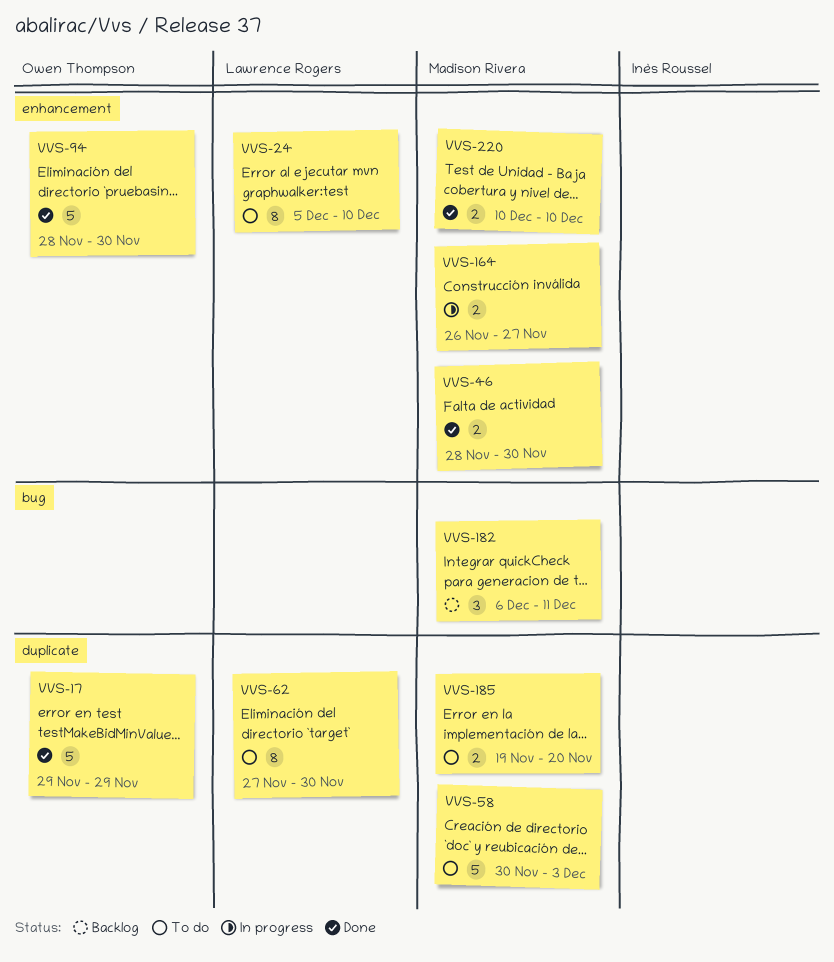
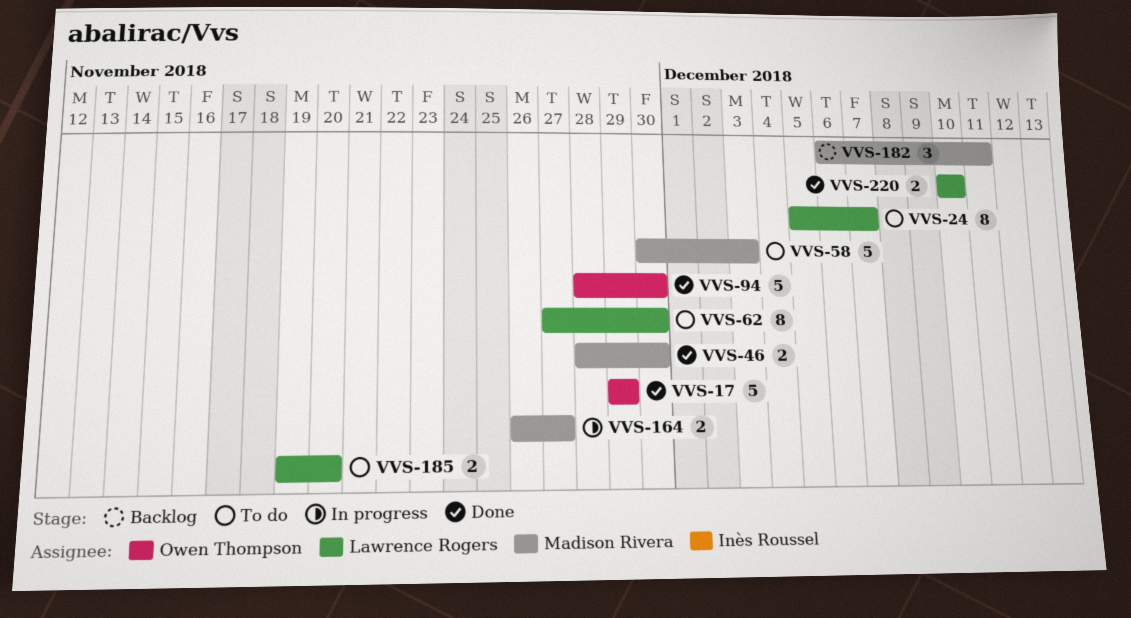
VVS-24, due: Dec 10 -> Dec 7
VVS-185, owner: Madison Rivera -> Lawrence Rogers
VVS-220, owner: Madison Rivera -> Lawrence Rogers

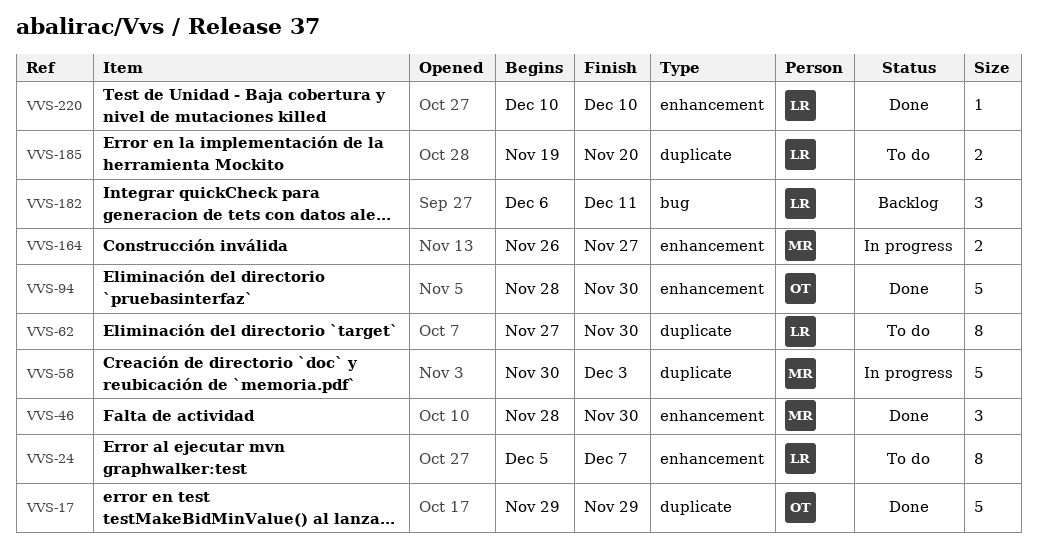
VVS-46, estimate: 2 -> 3
VVS-58, status: To do -> In progress
VVS-182, owner: Madison Rivera -> Lawrence Rogers
VVS-220, estimate: 2 -> 1

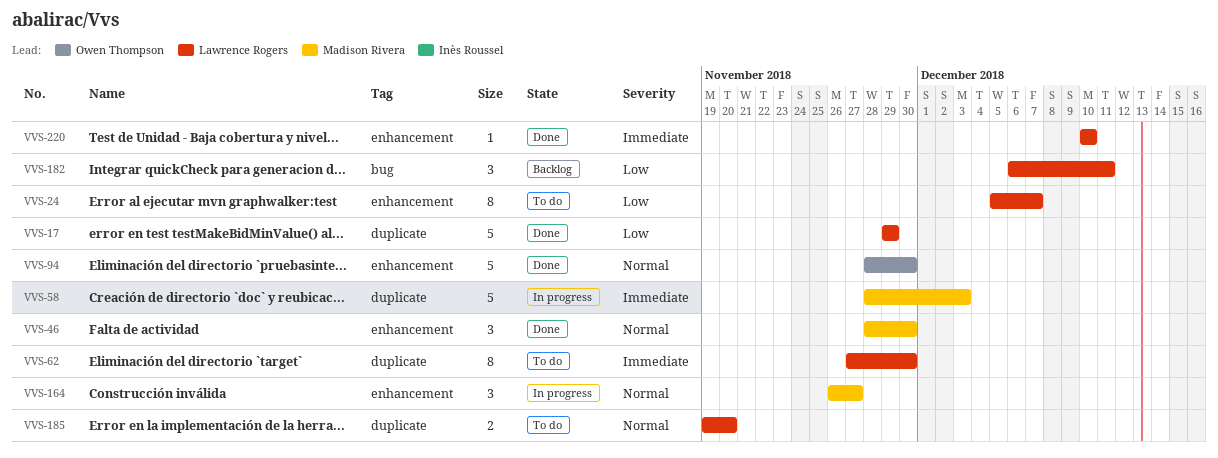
VVS-17, owner: Owen Thompson -> Lawrence Rogers
VVS-58, start: Nov 30 -> Nov 28
VVS-164, estimate: 2 -> 3

